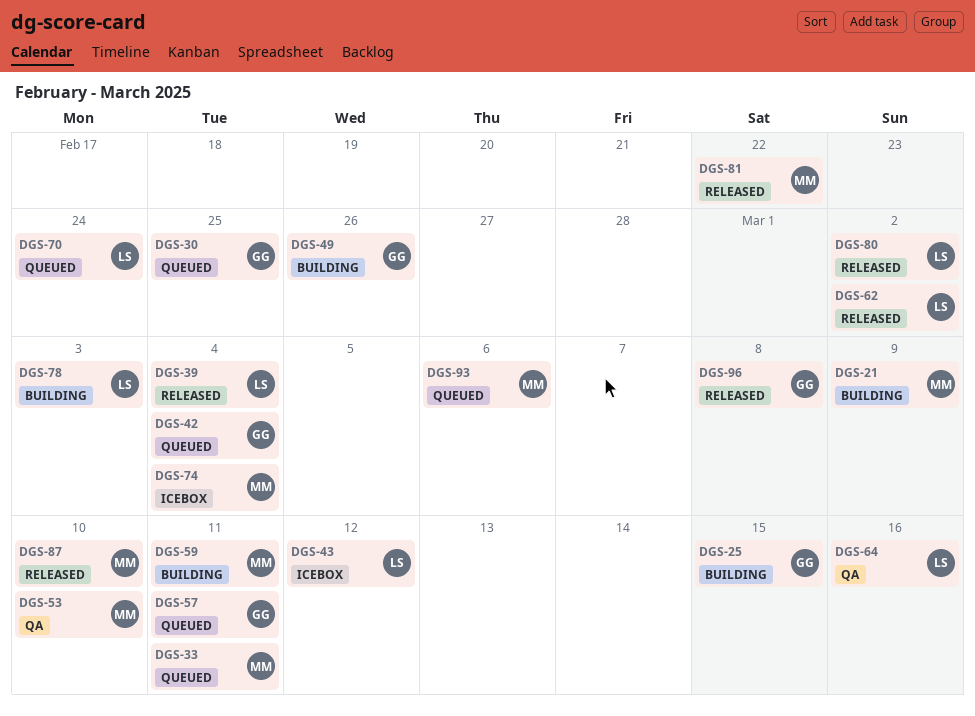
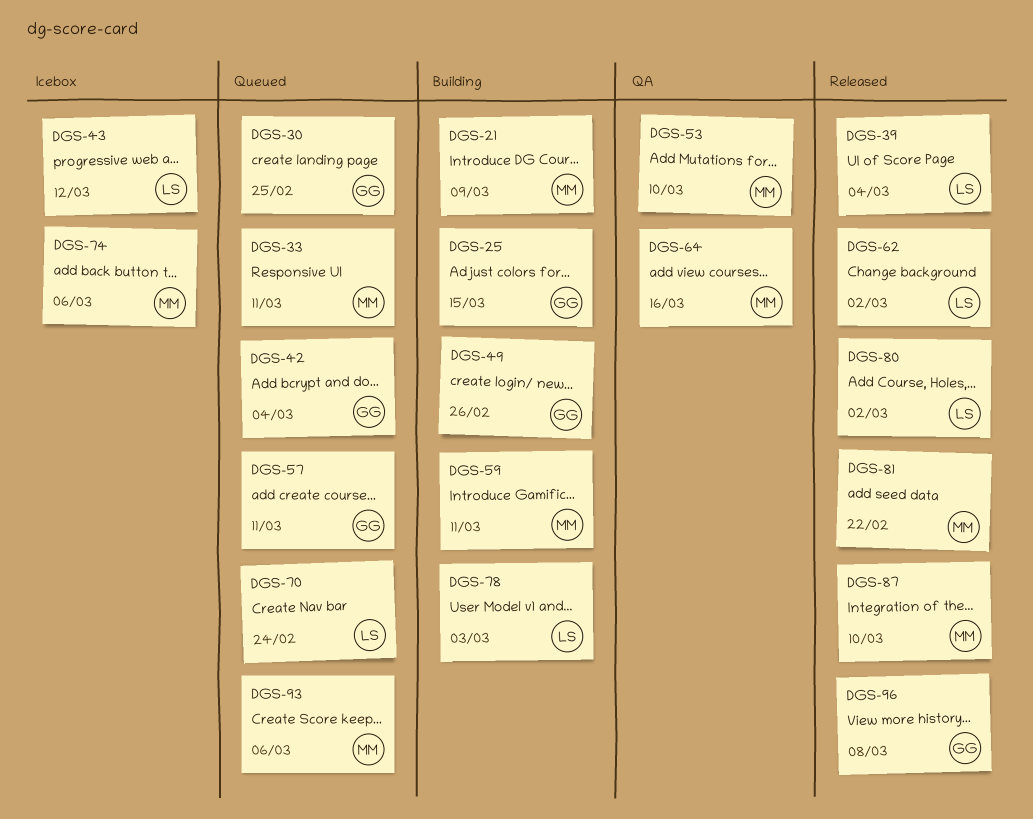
DGS-64, owner: LS -> MM
DGS-74, due: Mar 4 -> Mar 6

